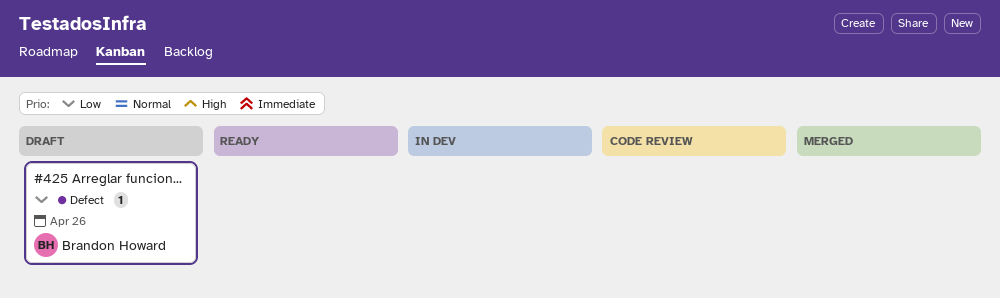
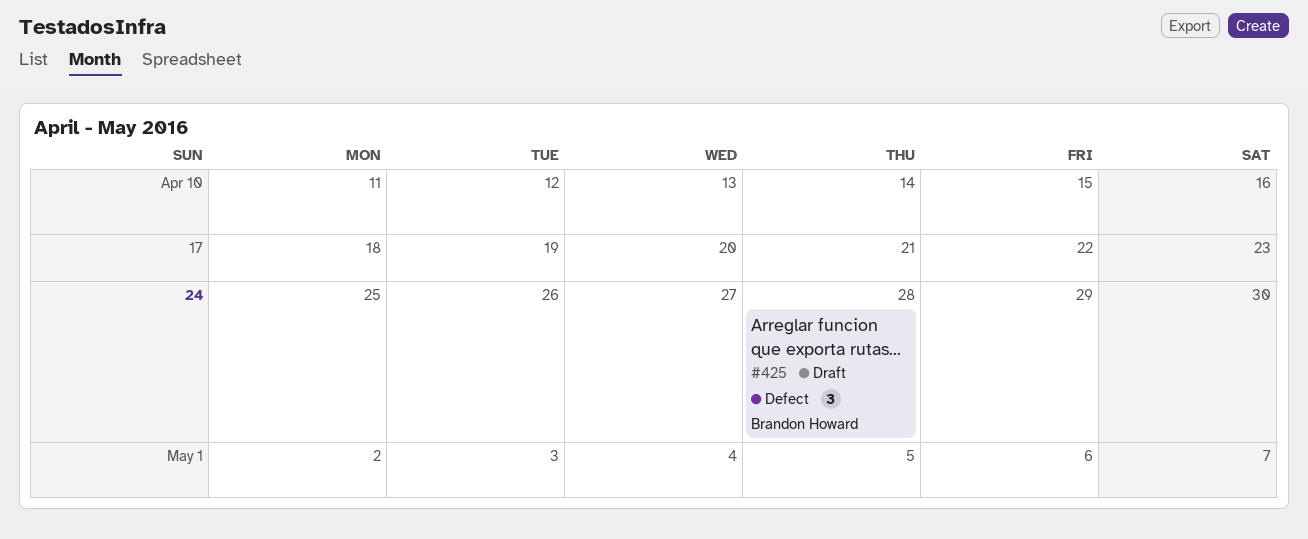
#425, estimate: 1 -> 3
#425, due: Apr 26 -> Apr 28

